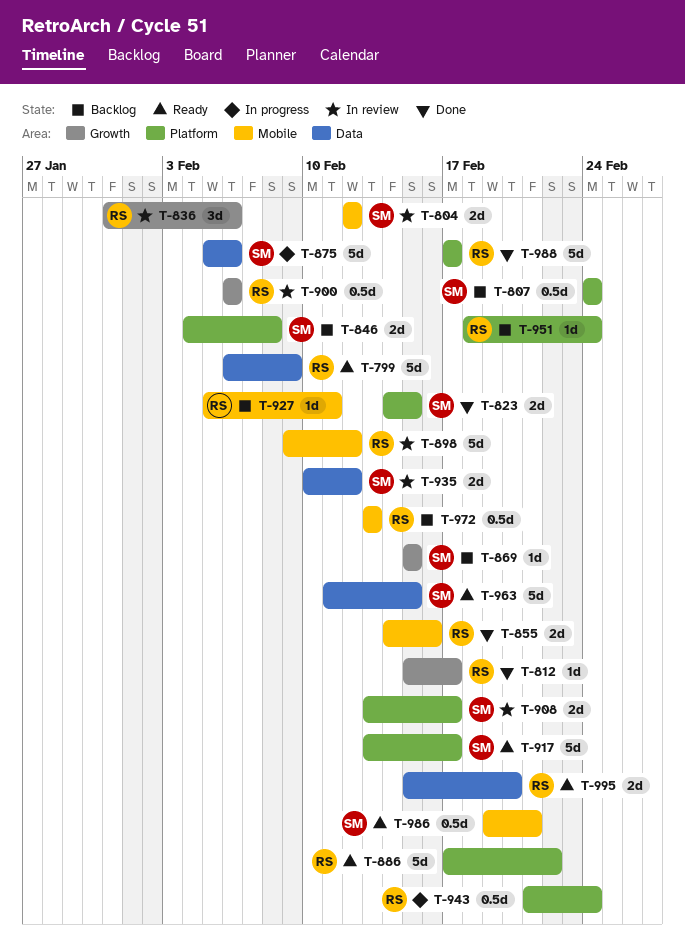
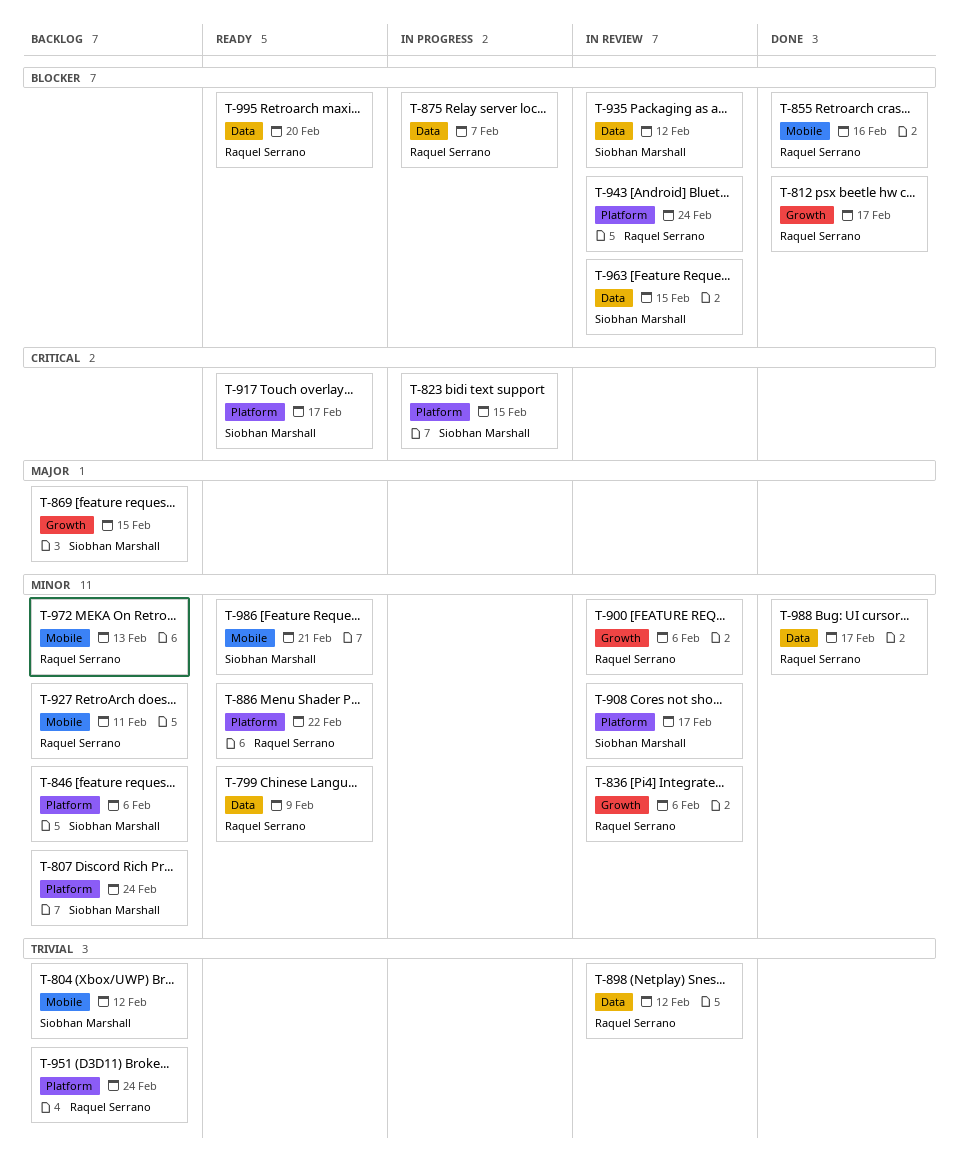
T-804, status: In review -> Backlog
T-823, status: Done -> In progress
T-846, due: Feb 8 -> Feb 6
T-875, owner: Siobhan Marshall -> Raquel Serrano
T-875, due: Feb 6 -> Feb 7
T-898, label: Mobile -> Data
T-943, status: In progress -> In review
T-963, status: Ready -> In review
T-988, label: Platform -> Data

